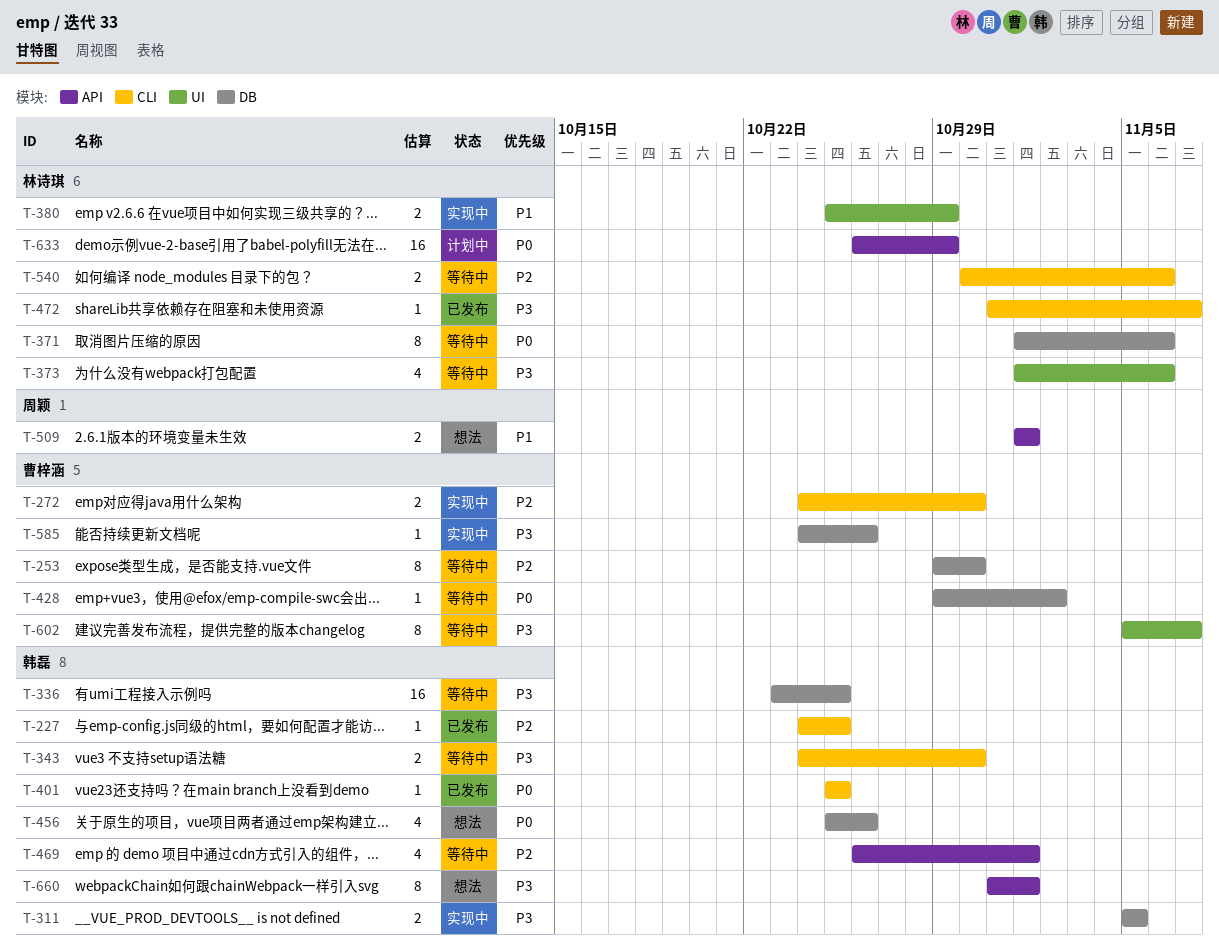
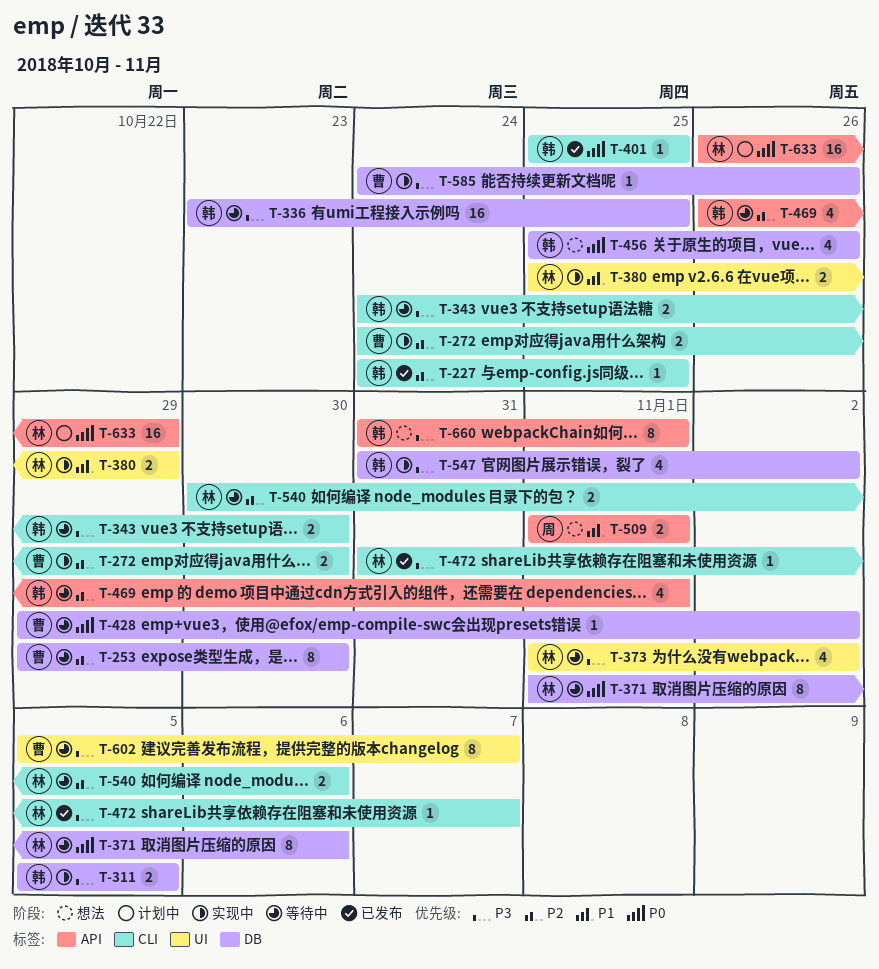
T-373, due: Nov 6 -> Nov 2
T-547: none -> present

